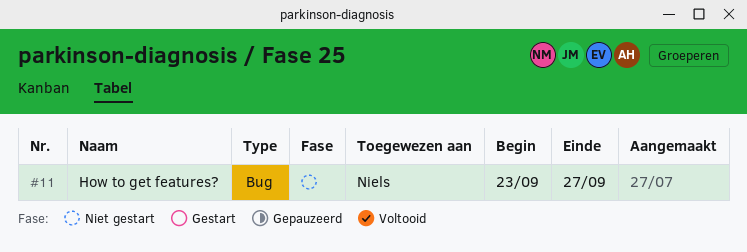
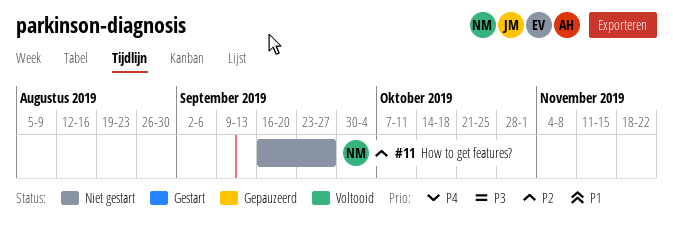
#11, start: Sep 23 -> Sep 16

